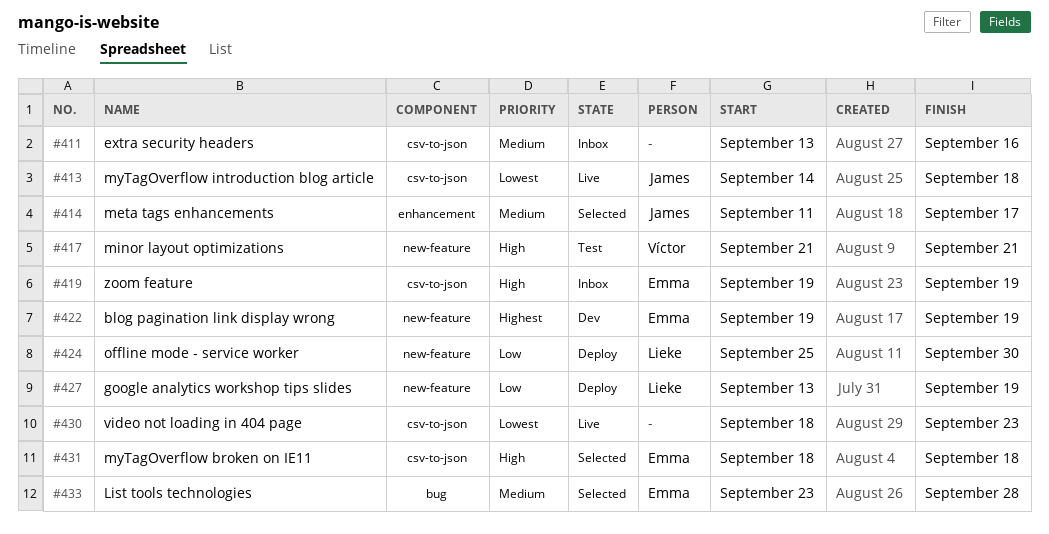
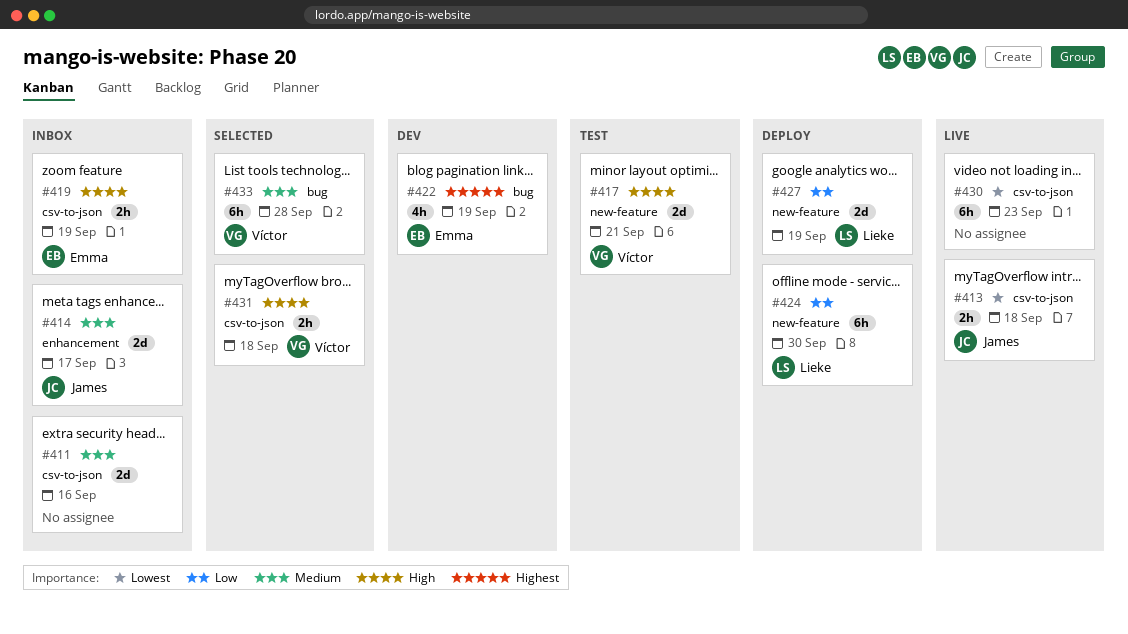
#414, status: Selected -> Inbox
#422, label: new-feature -> bug
#431, owner: Emma -> Víctor
#433, owner: Emma -> Víctor

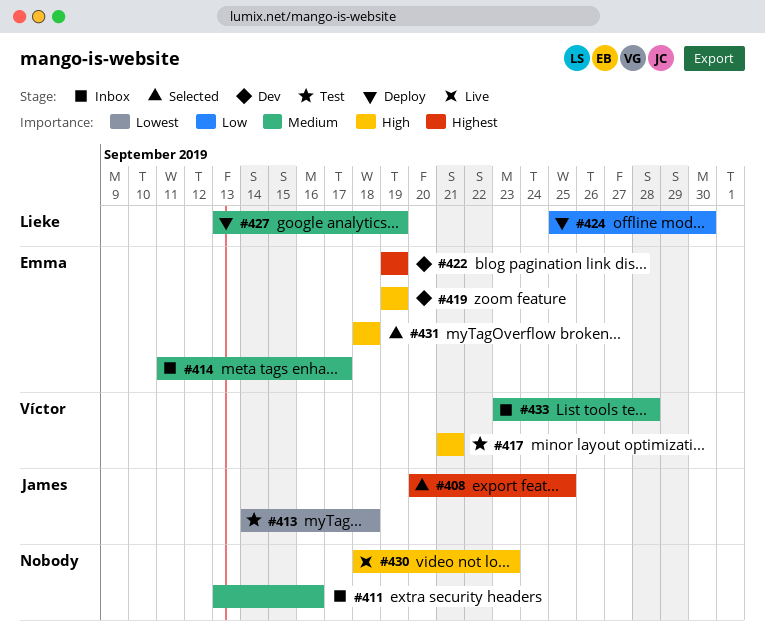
#408: none -> present
#413, status: Live -> Test
#414, owner: James -> Emma
#419, status: Inbox -> Dev
#427, priority: Low -> Medium
#430, priority: Lowest -> High
#431, owner: Víctor -> Emma
#433, status: Selected -> Inbox

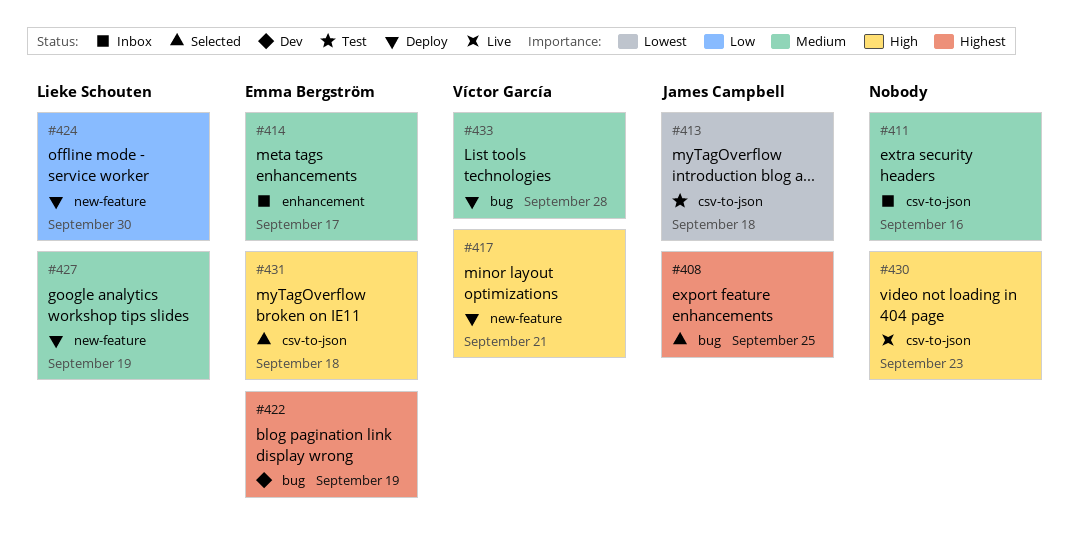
#417, status: Test -> Deploy
#419: present -> none
#433, status: Inbox -> Deploy

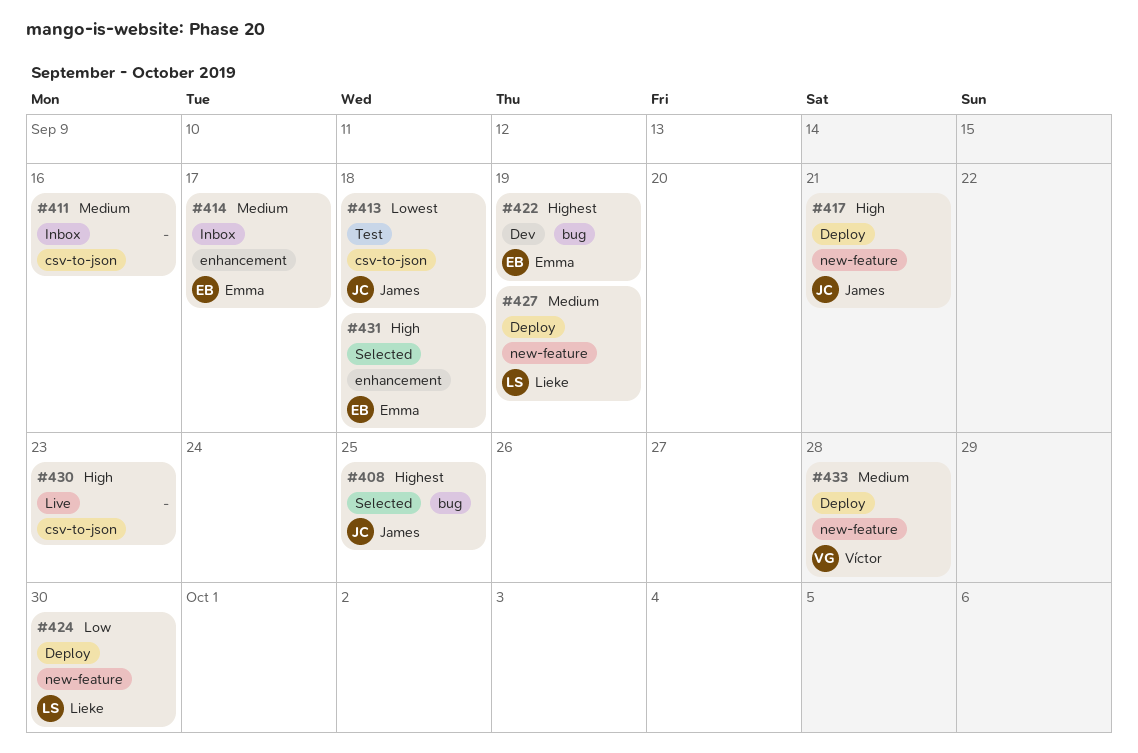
#417, owner: Víctor García -> James Campbell
#431, label: csv-to-json -> enhancement
#433, label: bug -> new-feature

